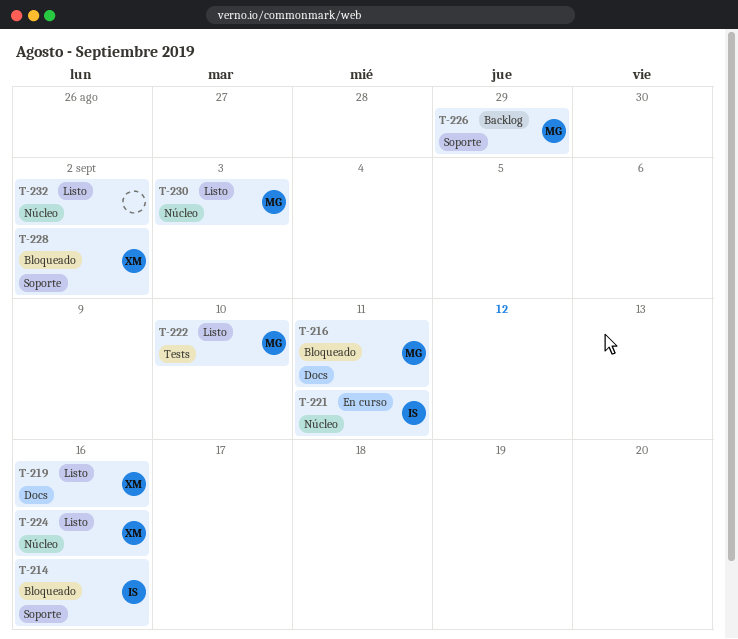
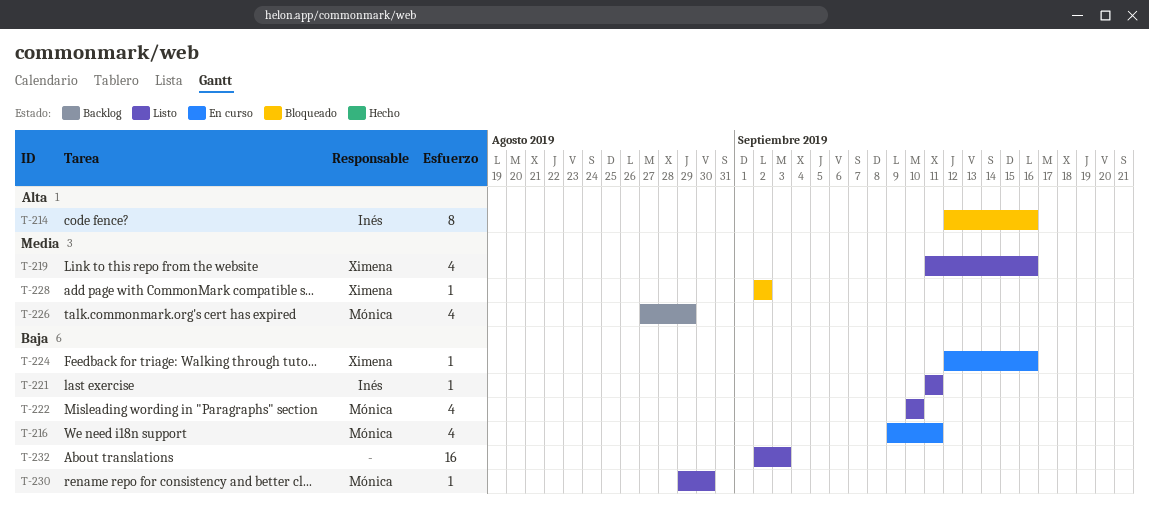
T-216, status: Bloqueado -> En curso
T-221, status: En curso -> Listo
T-224, status: Listo -> En curso
T-230, due: Sep 3 -> Aug 30
T-232, due: Sep 2 -> Sep 3

